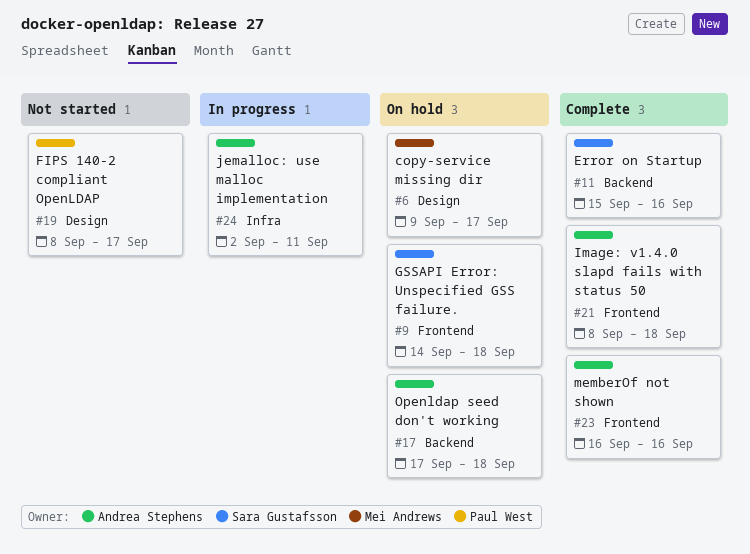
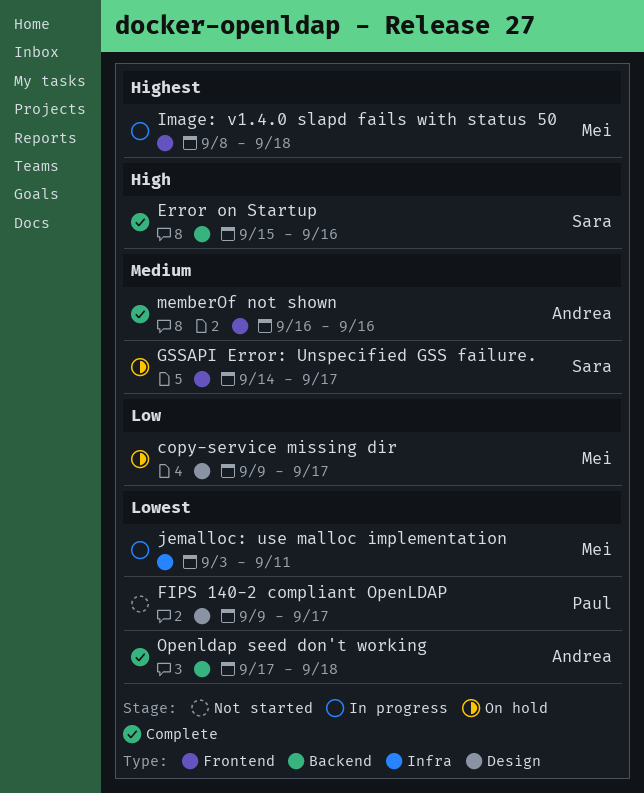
FIPS 140-2 compliant OpenLDAP, start: Sep 8 -> Sep 9
GSSAPI Error: Unspecified GSS failure., due: Sep 18 -> Sep 17
Image: v1.4.0 slapd fails with status 50, status: Complete -> In progress
Image: v1.4.0 slapd fails with status 50, owner: Andrea Stephens -> Mei Andrews
jemalloc: use malloc implementation, owner: Andrea Stephens -> Mei Andrews
jemalloc: use malloc implementation, start: Sep 2 -> Sep 3
Openldap seed don't working, status: On hold -> Complete

